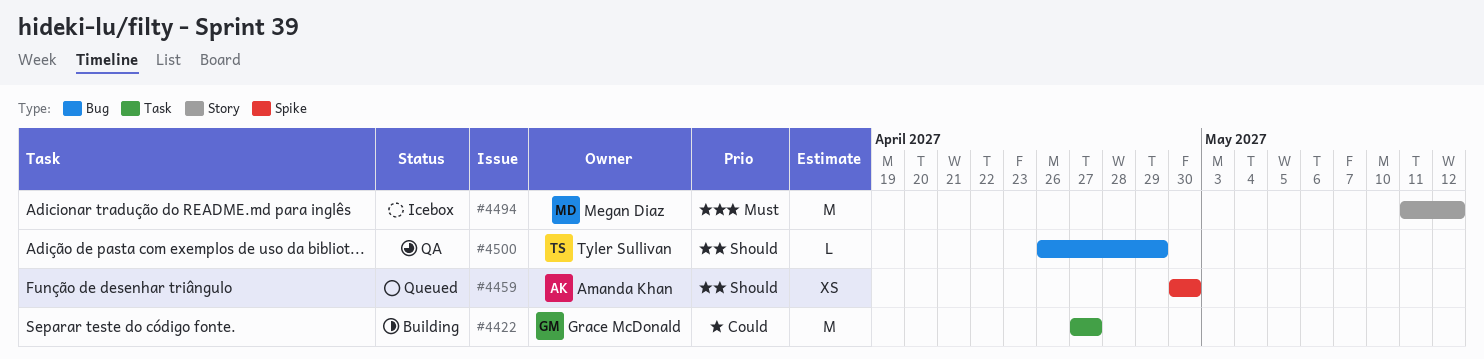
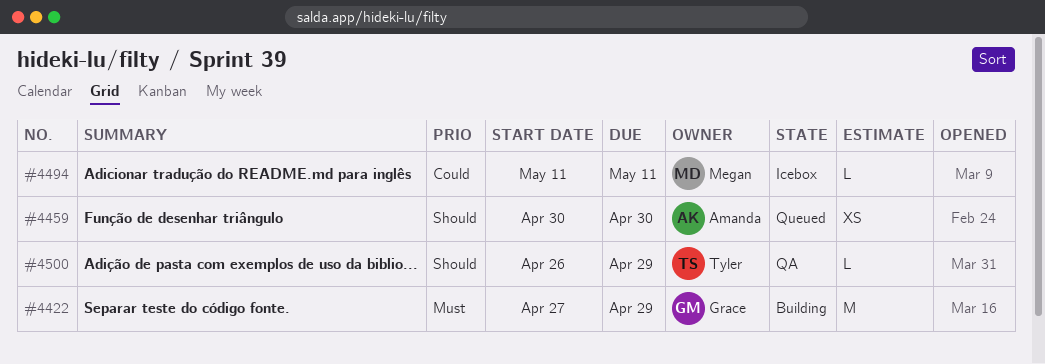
#4422, priority: Could -> Must
#4422, due: Apr 27 -> Apr 29
#4494, priority: Must -> Could
#4494, estimate: M -> L
#4494, due: May 12 -> May 11

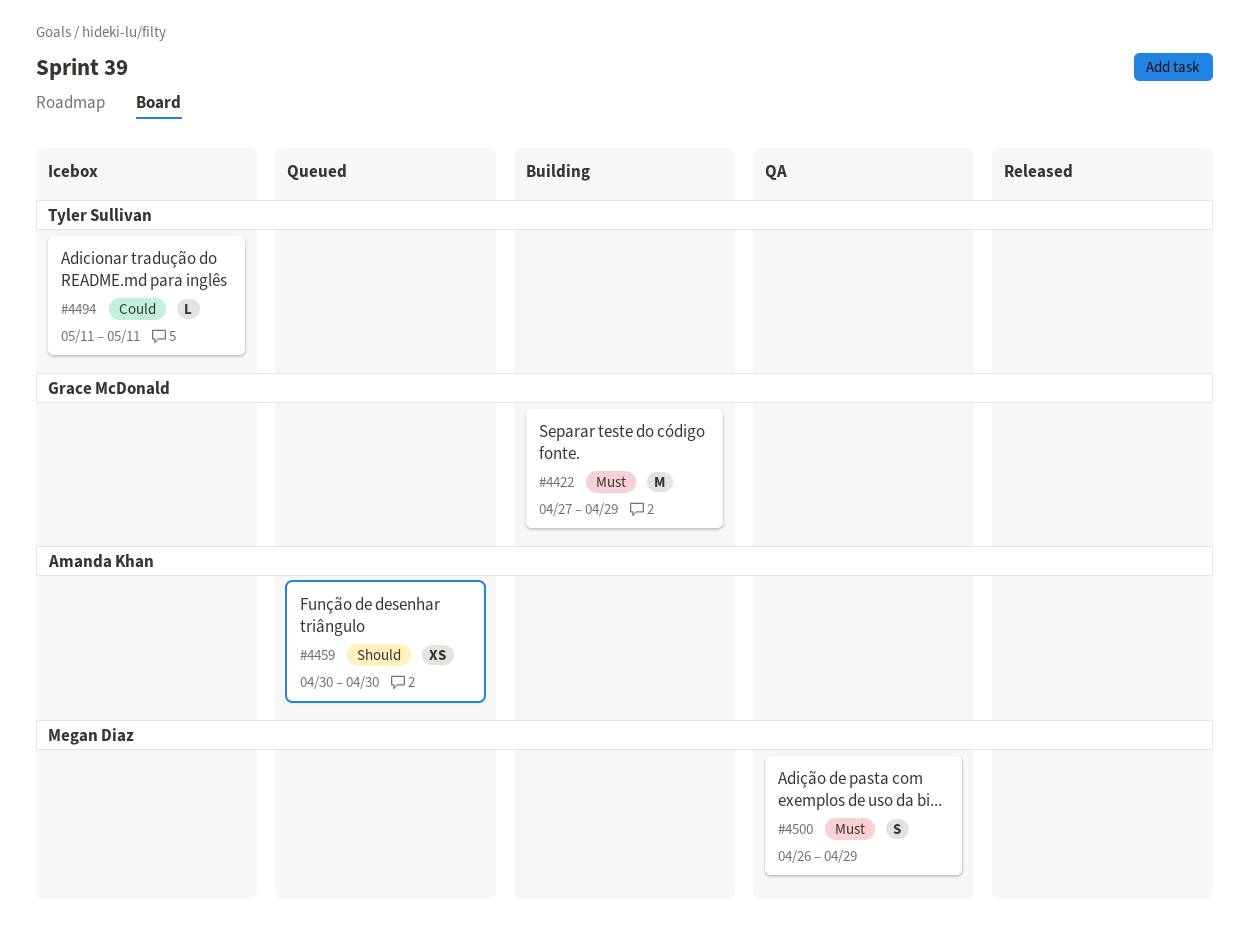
#4494, owner: Megan Diaz -> Tyler Sullivan
#4500, owner: Tyler Sullivan -> Megan Diaz
#4500, priority: Should -> Must
#4500, estimate: L -> S

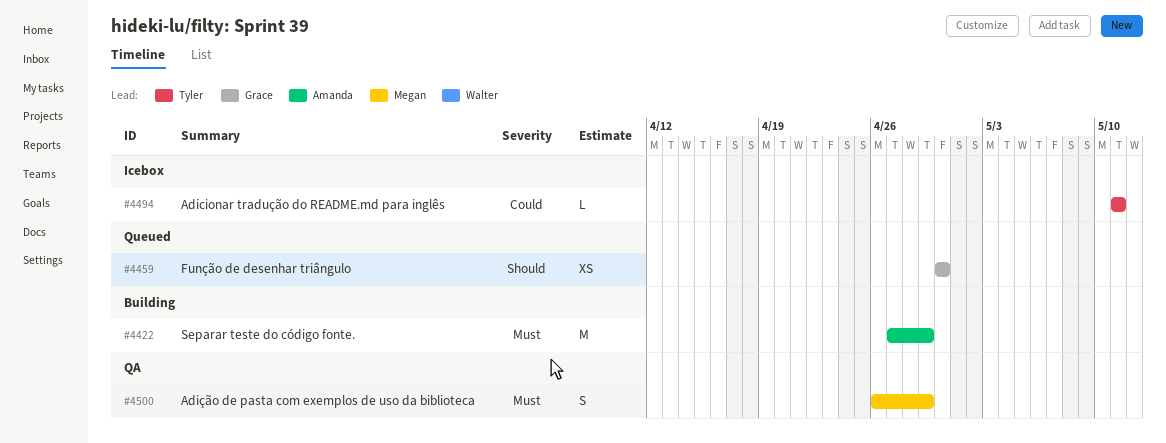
#4422, owner: Grace McDonald -> Amanda Khan
#4459, owner: Amanda Khan -> Grace McDonald

